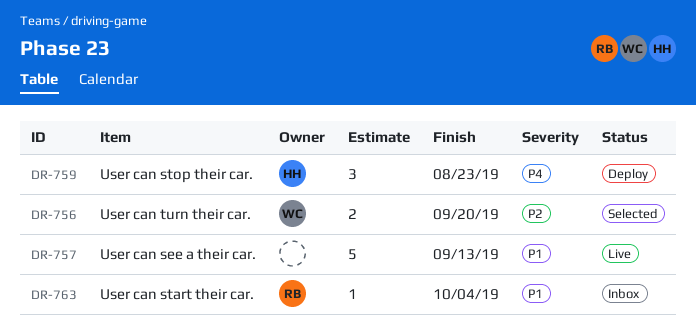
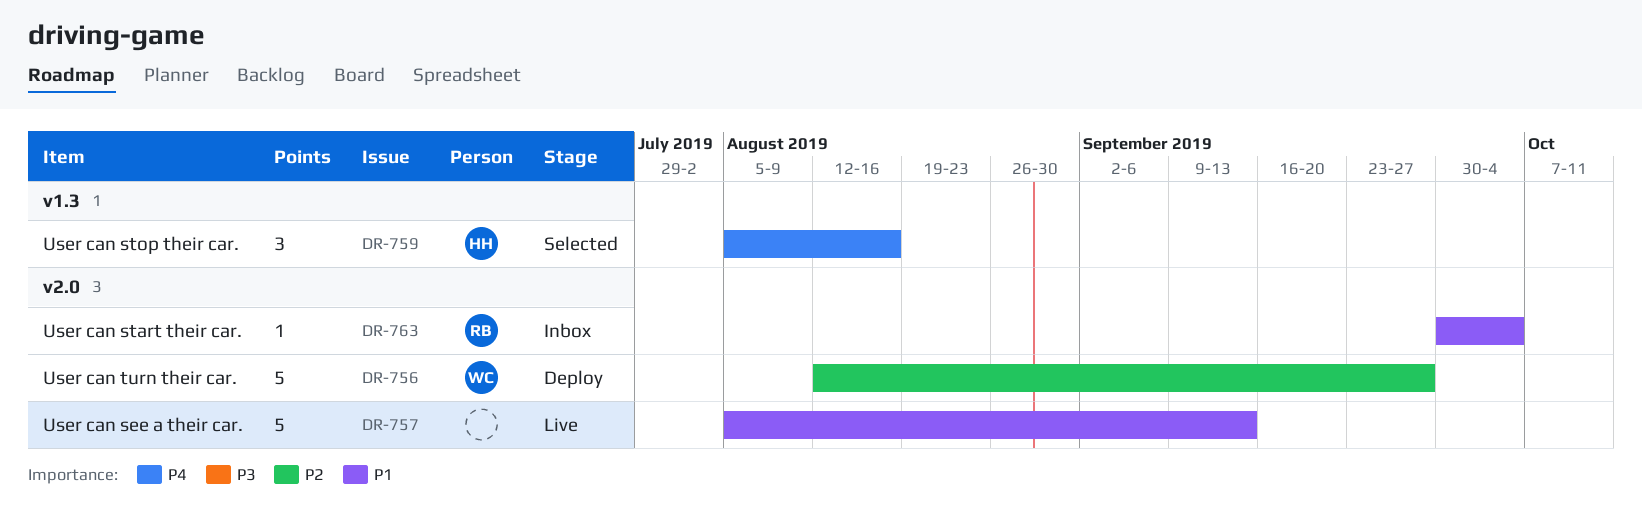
DR-756, status: Selected -> Deploy
DR-756, estimate: 2 -> 5
DR-756, due: Sep 20 -> Sep 27
DR-759, status: Deploy -> Selected
DR-759, due: Aug 23 -> Aug 16

